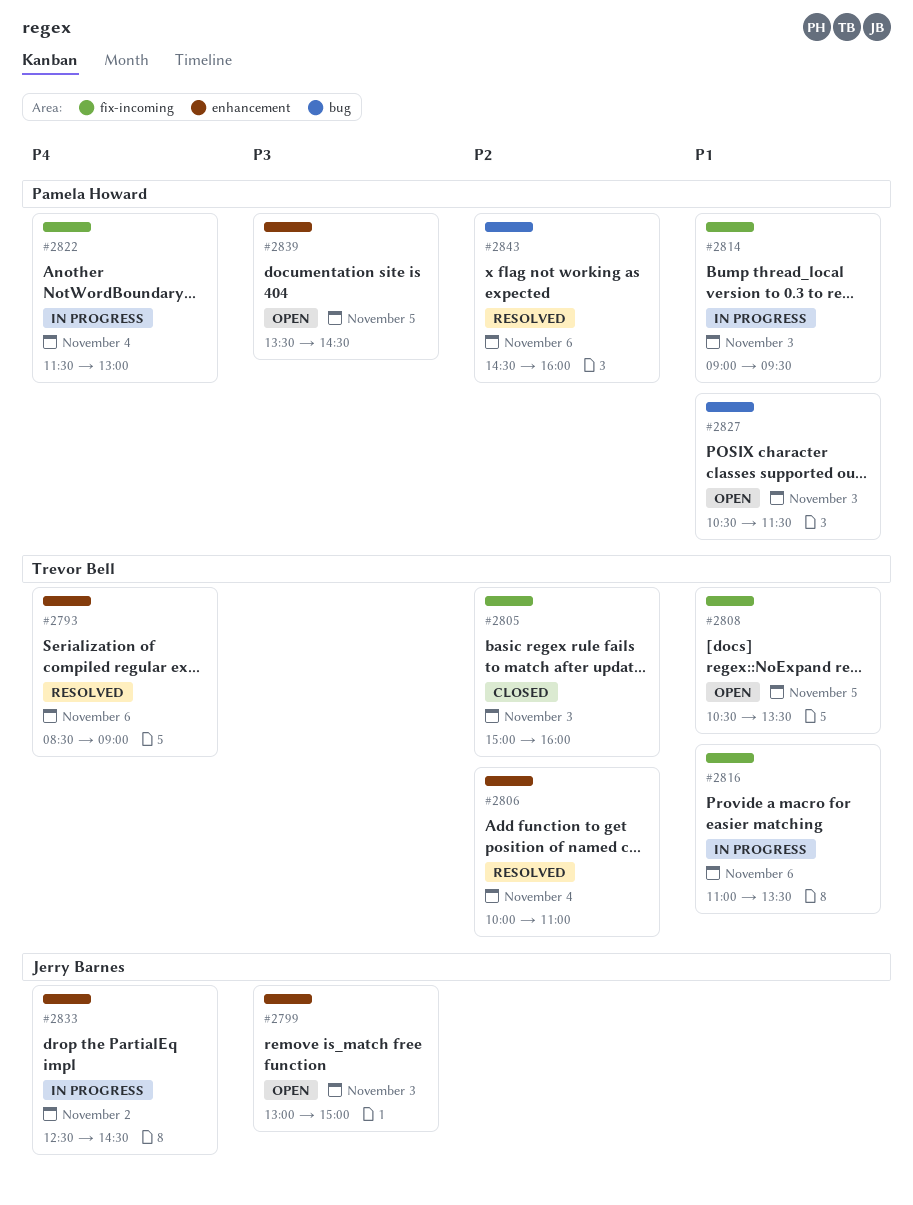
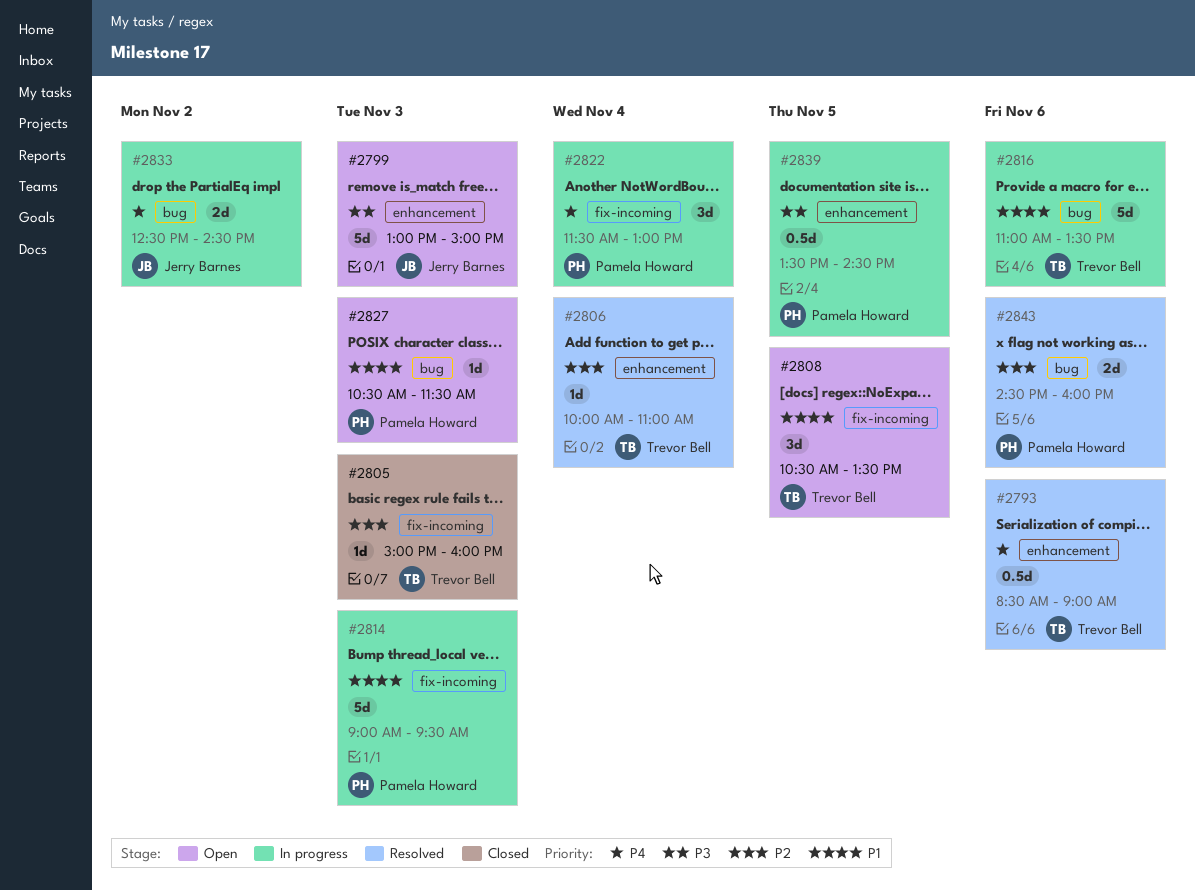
#2816, label: fix-incoming -> bug
#2833, label: enhancement -> bug
#2839, status: Open -> In progress

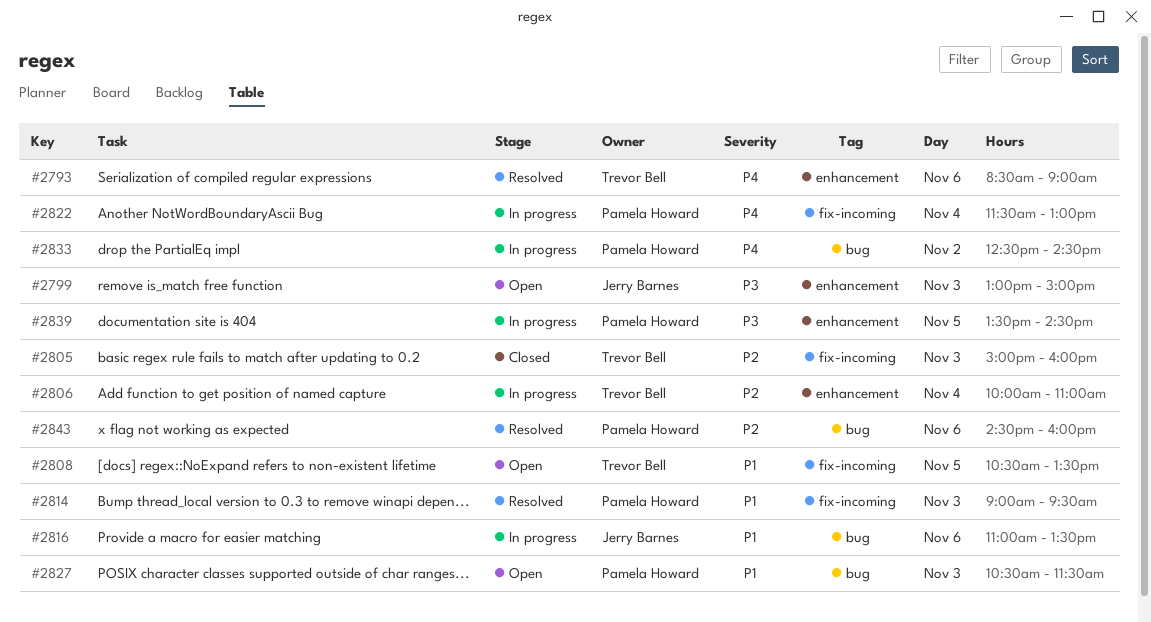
#2806, status: Resolved -> In progress
#2814, status: In progress -> Resolved
#2816, owner: Trevor Bell -> Jerry Barnes
#2833, owner: Jerry Barnes -> Pamela Howard

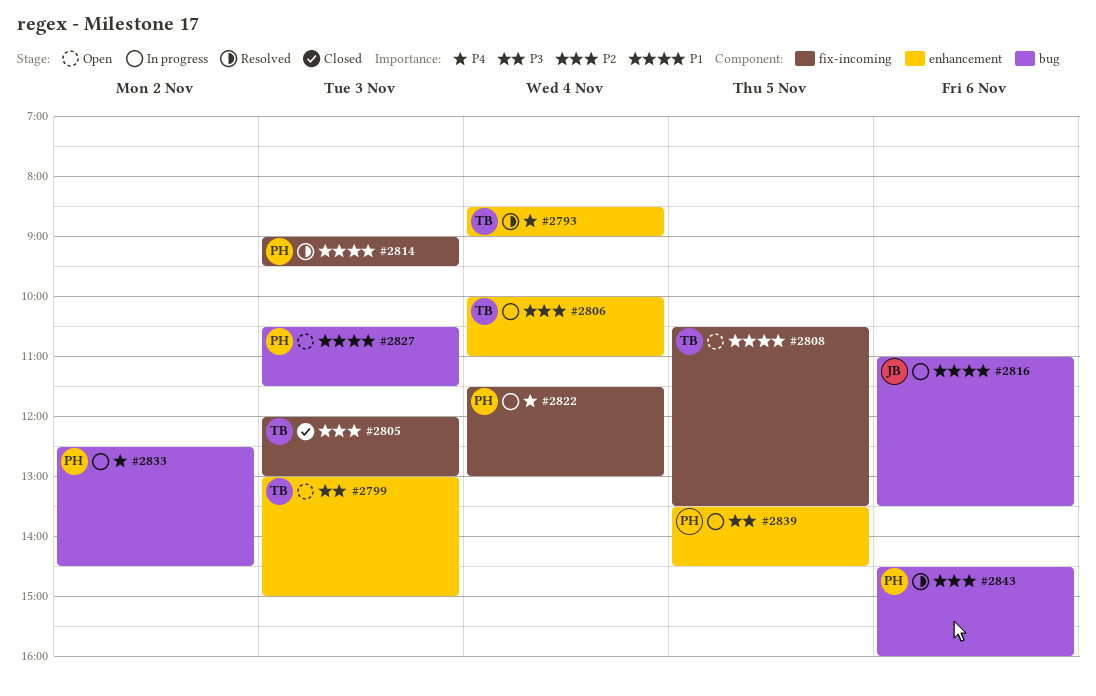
#2793, day: Nov 6 -> Nov 4
#2799, owner: Jerry Barnes -> Trevor Bell
#2805, begins: 15:00 -> 12:00
#2805, ends: 16:00 -> 13:00

